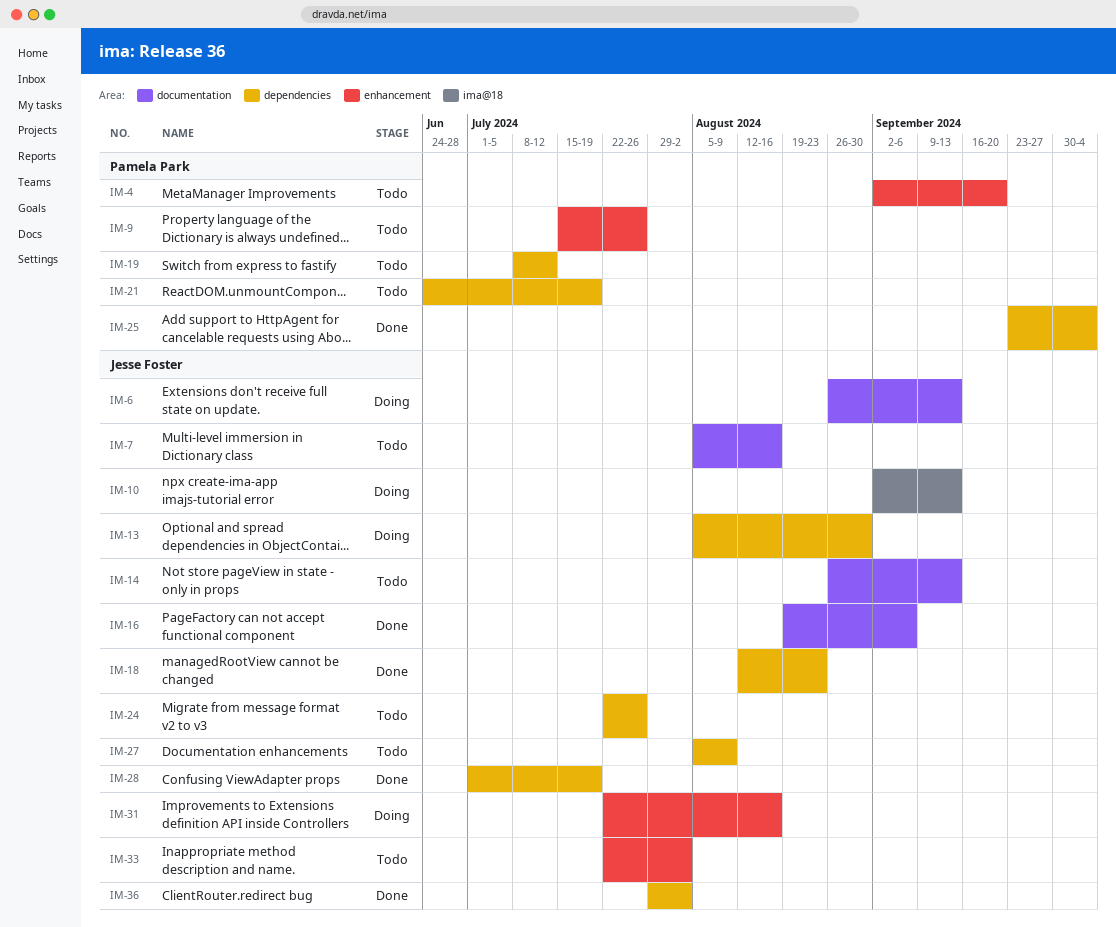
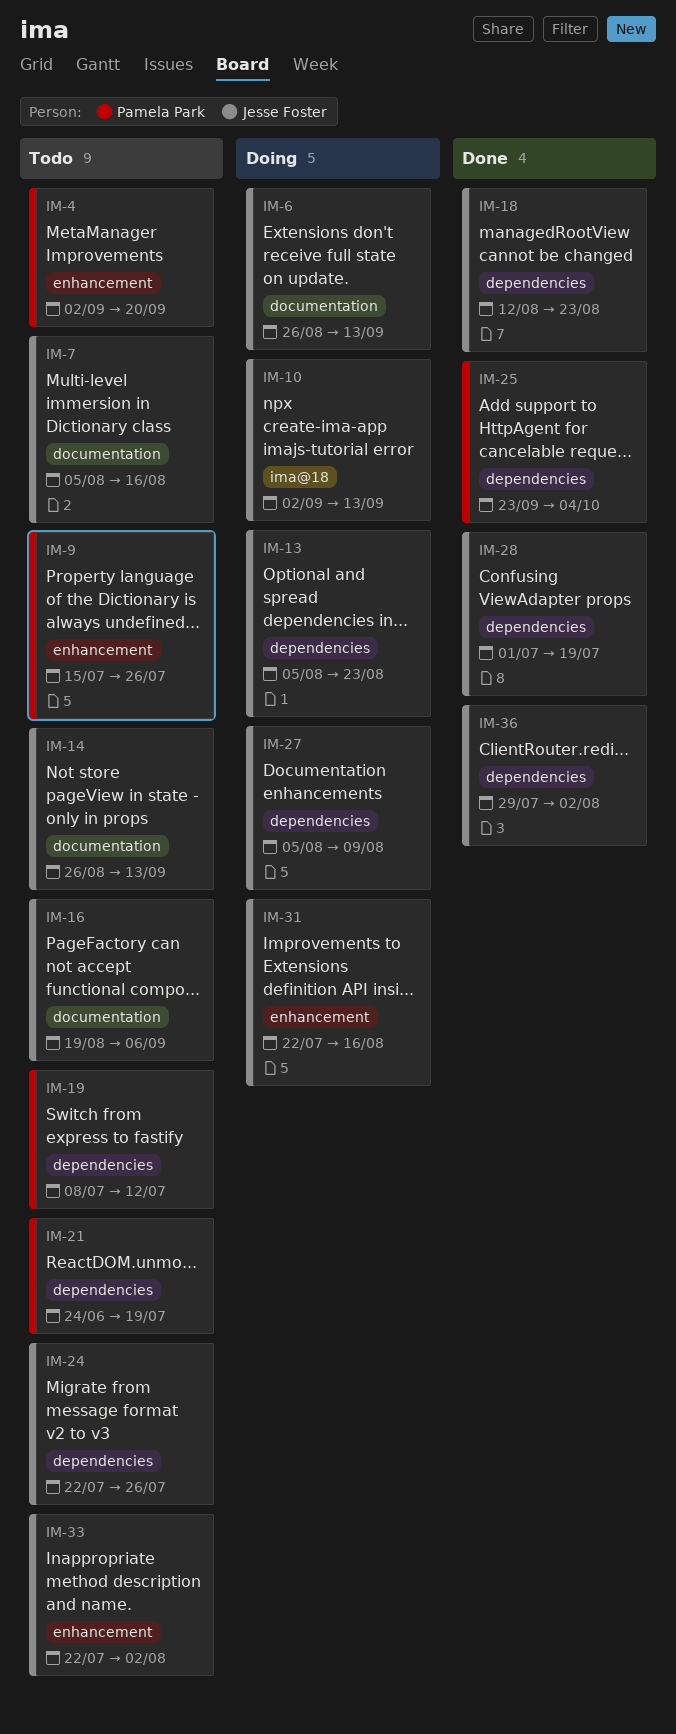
IM-13, due: Aug 30 -> Aug 23
IM-16, status: Done -> Todo
IM-27, status: Todo -> Doing

